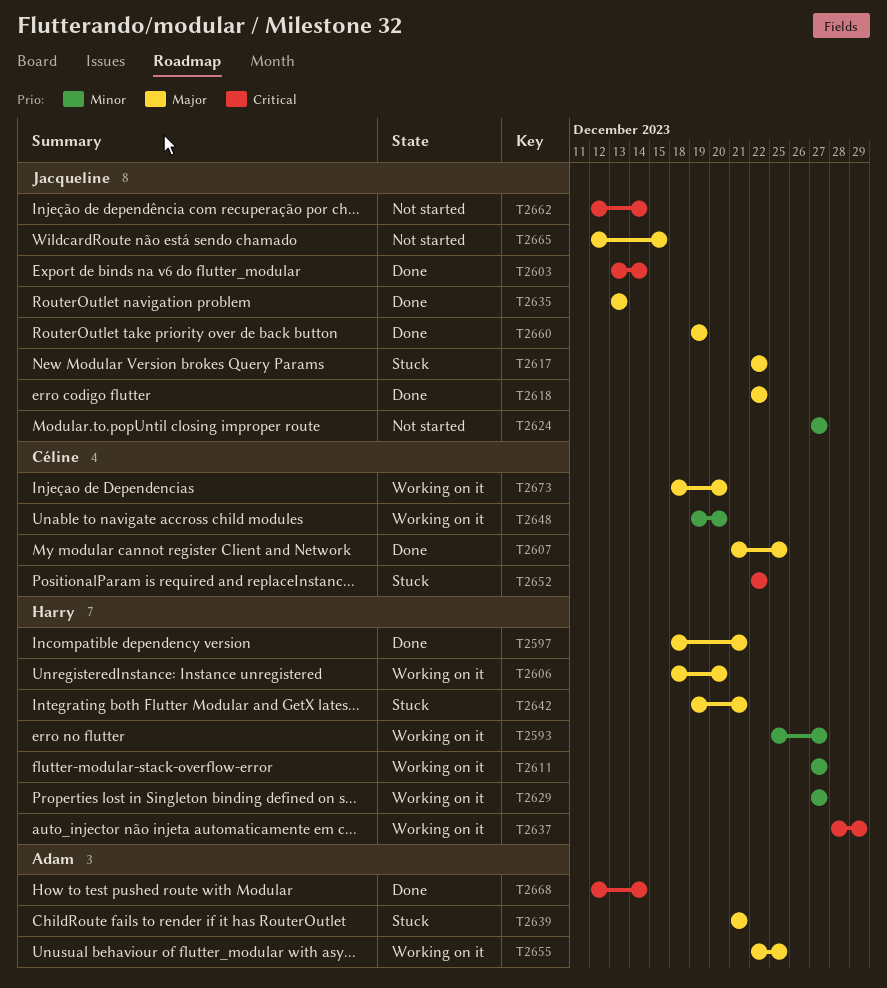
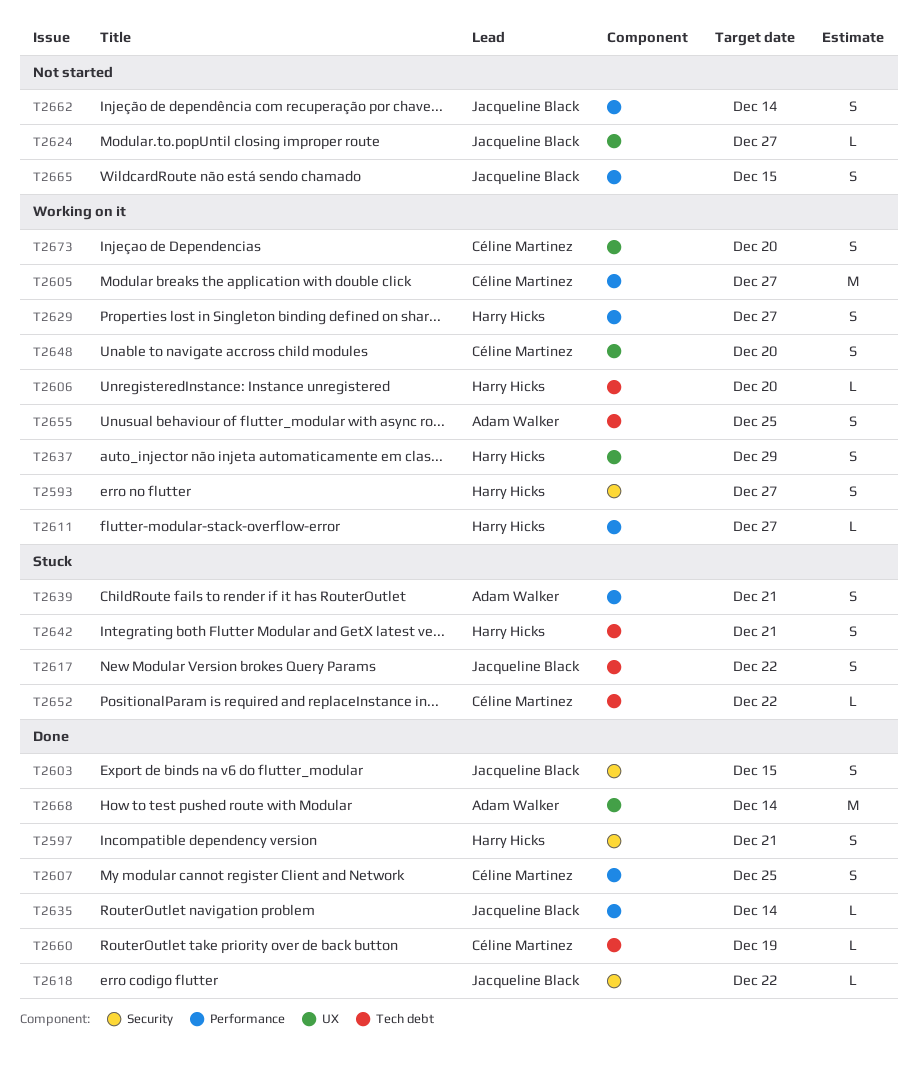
T2603, due: Dec 14 -> Dec 15
T2605: none -> present
T2635, due: Dec 13 -> Dec 14
T2660, owner: Jacqueline Black -> Céline Martinez

